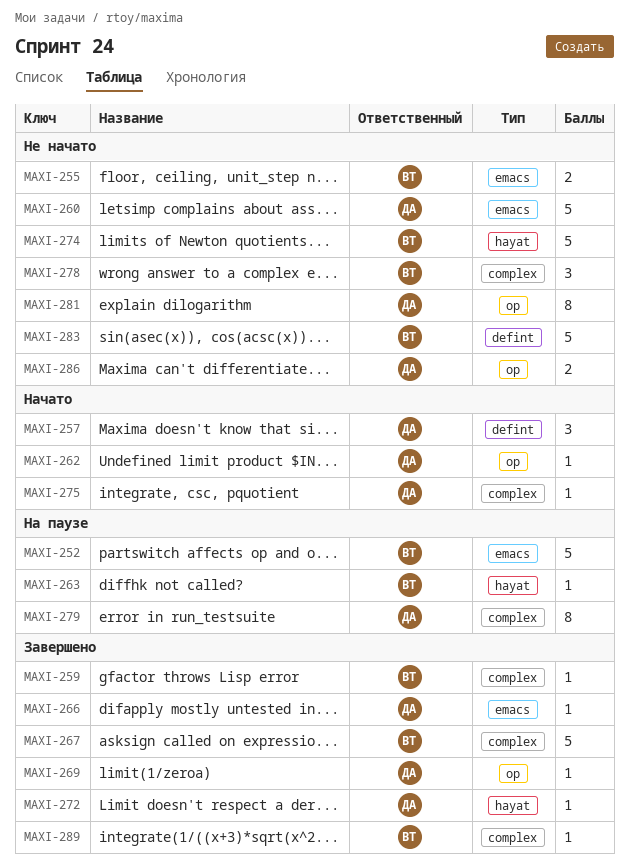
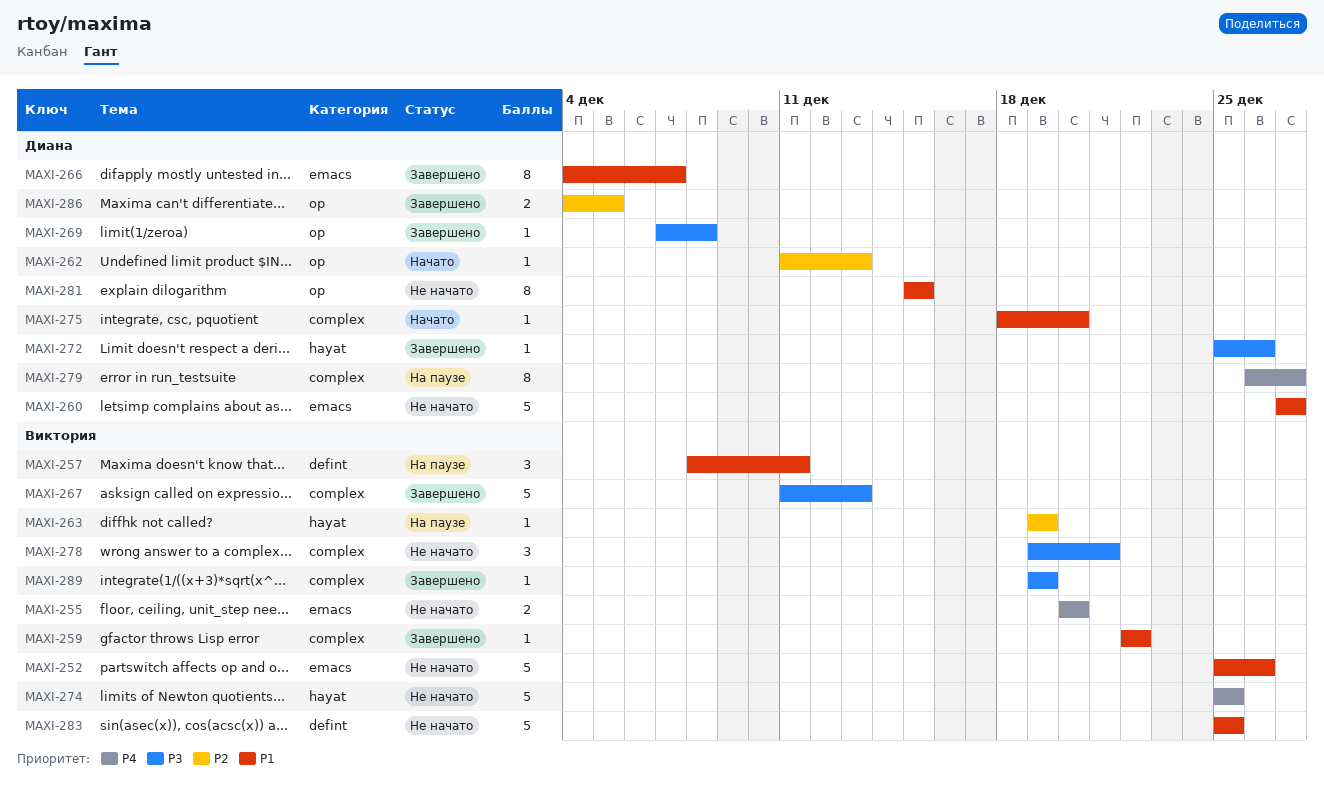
MAXI-252, status: На паузе -> Не начато
MAXI-257, status: Начато -> На паузе
MAXI-257, owner: Диана -> Виктория
MAXI-266, estimate: 1 -> 8
MAXI-286, status: Не начато -> Завершено

